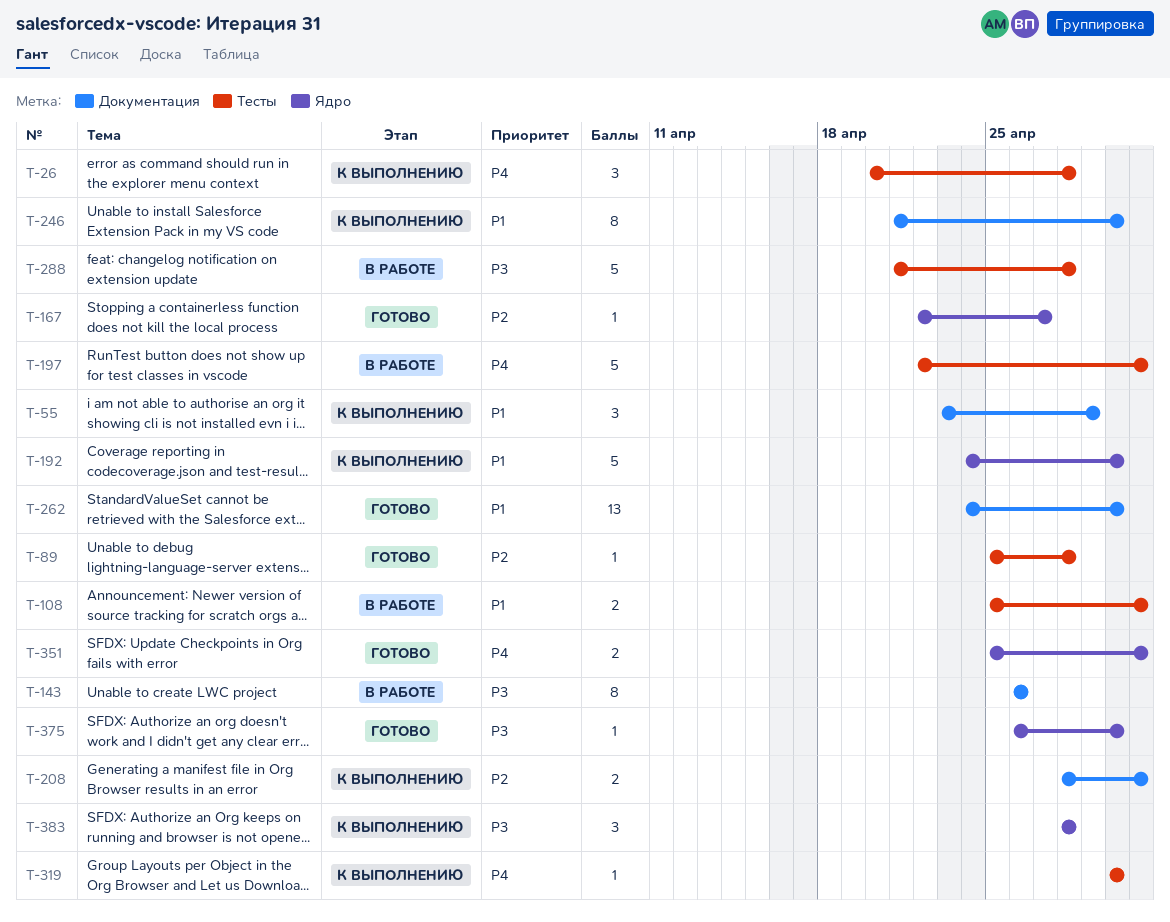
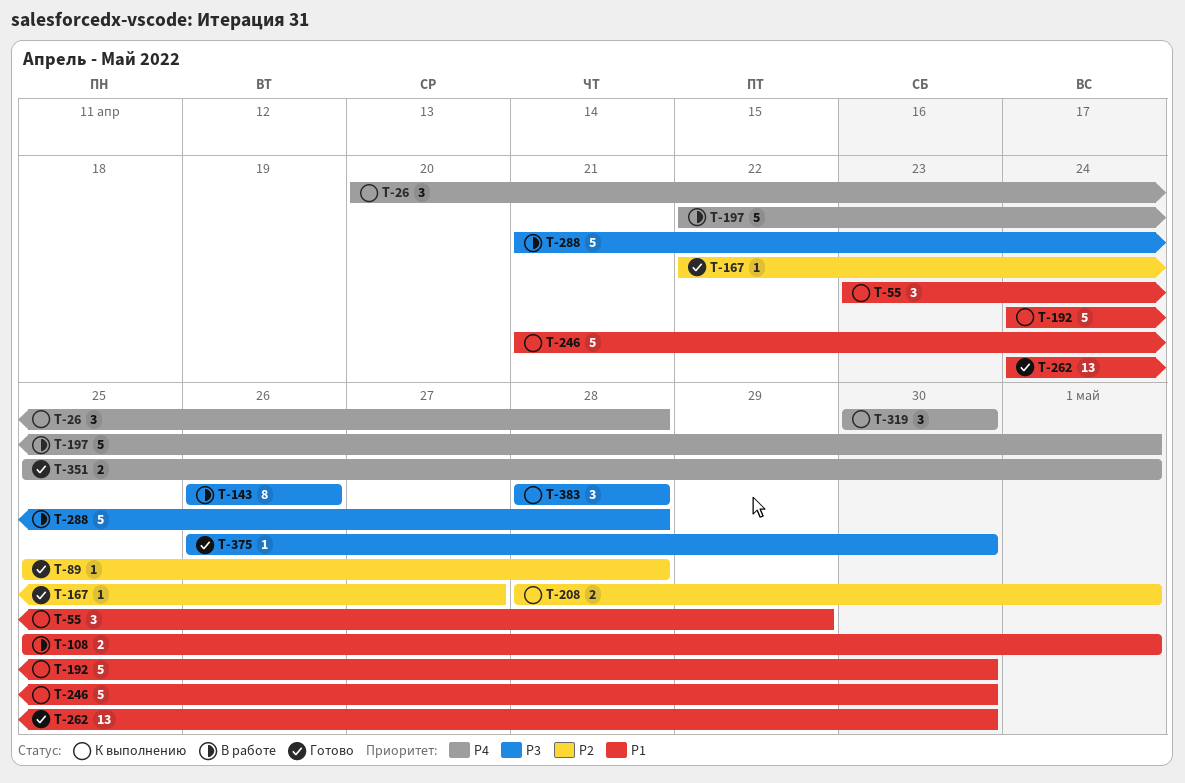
T-246, estimate: 8 -> 5
T-319, estimate: 1 -> 3

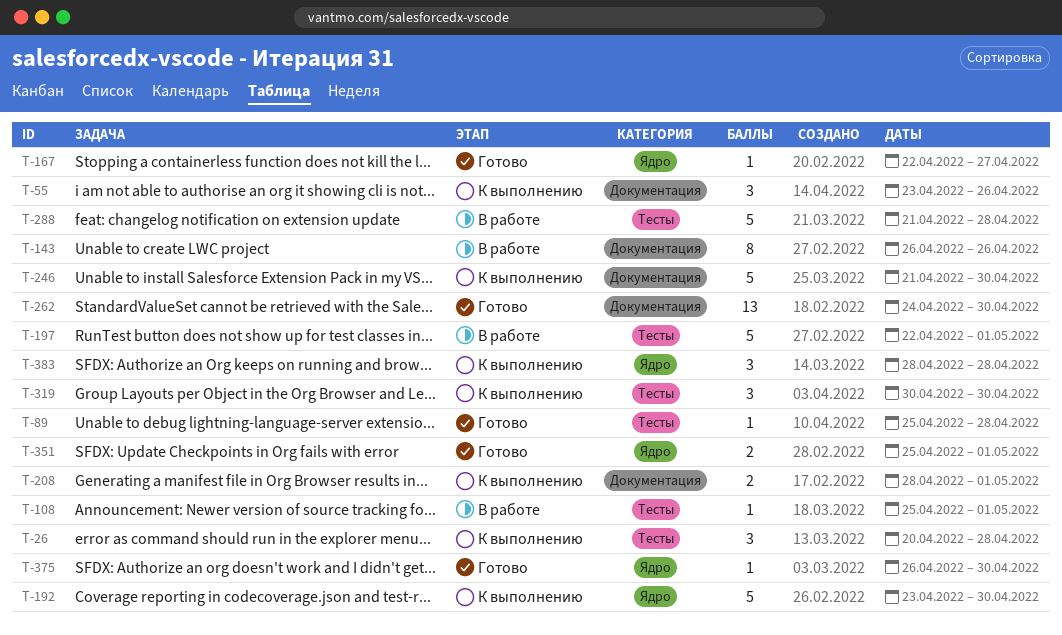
T-55, due: Apr 29 -> Apr 26
T-108, estimate: 2 -> 1
T-192, start: Apr 24 -> Apr 23

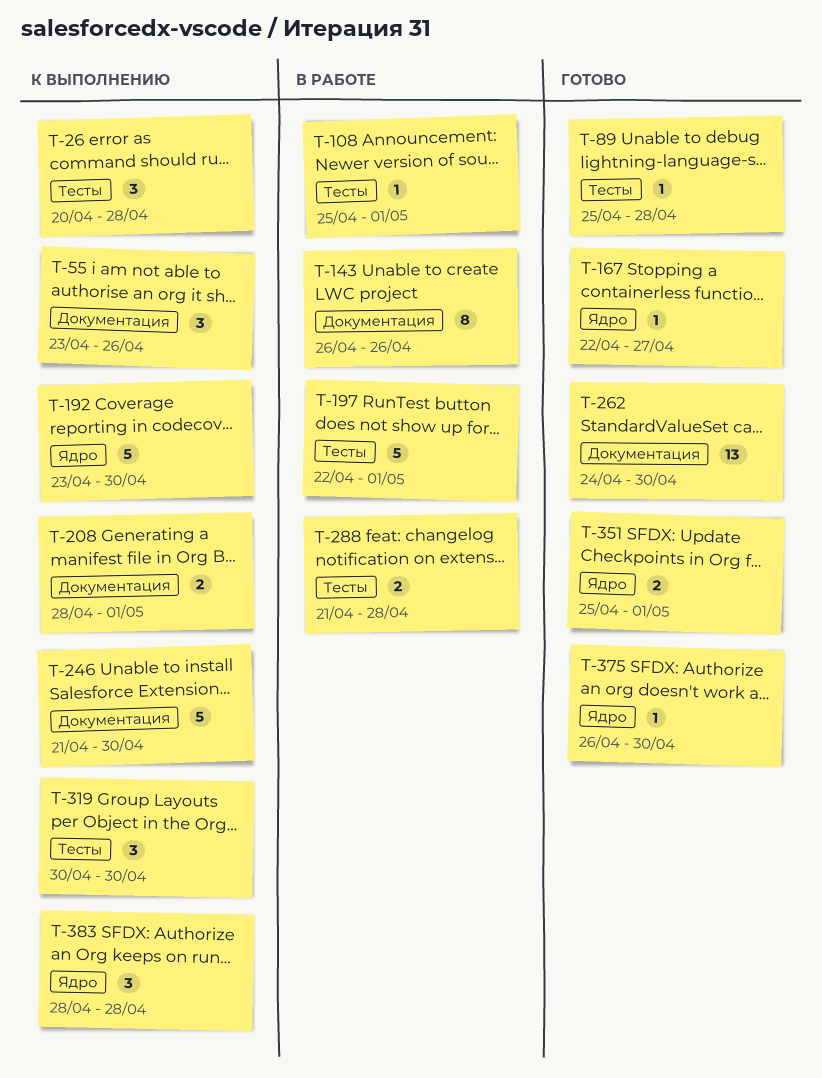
T-288, estimate: 5 -> 2

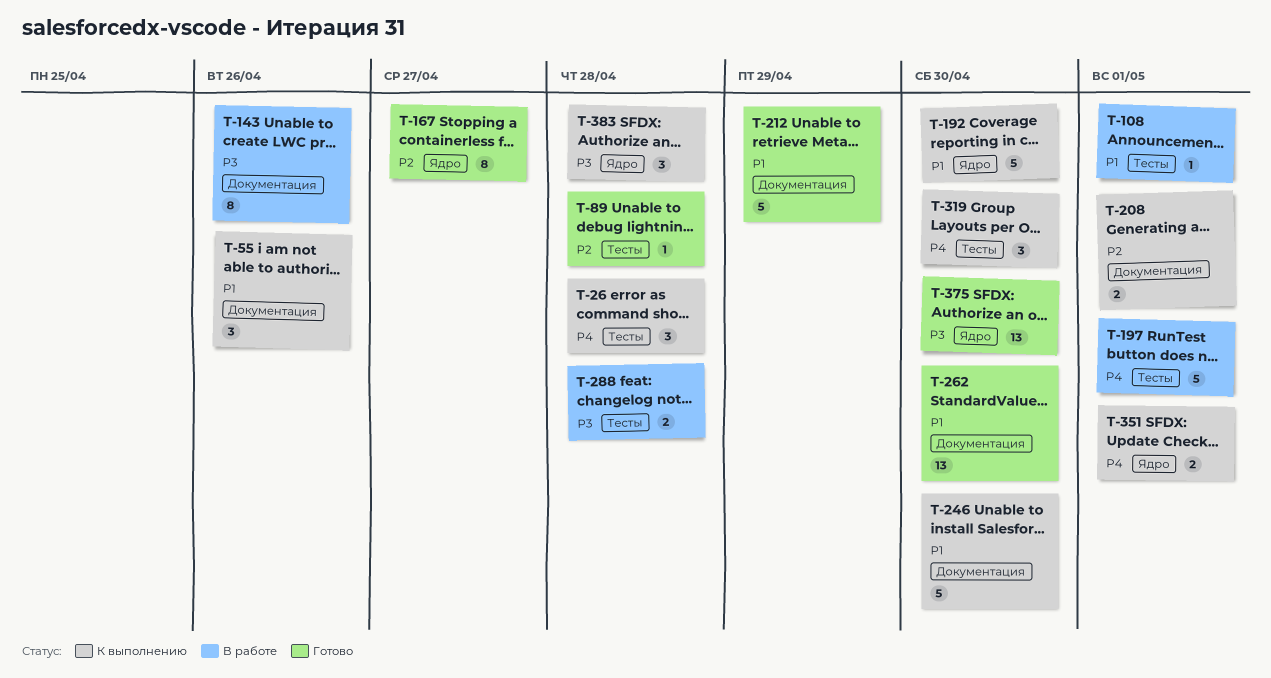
T-167, estimate: 1 -> 8
T-212: none -> present
T-351, status: Готово -> К выполнению
T-375, estimate: 1 -> 13

